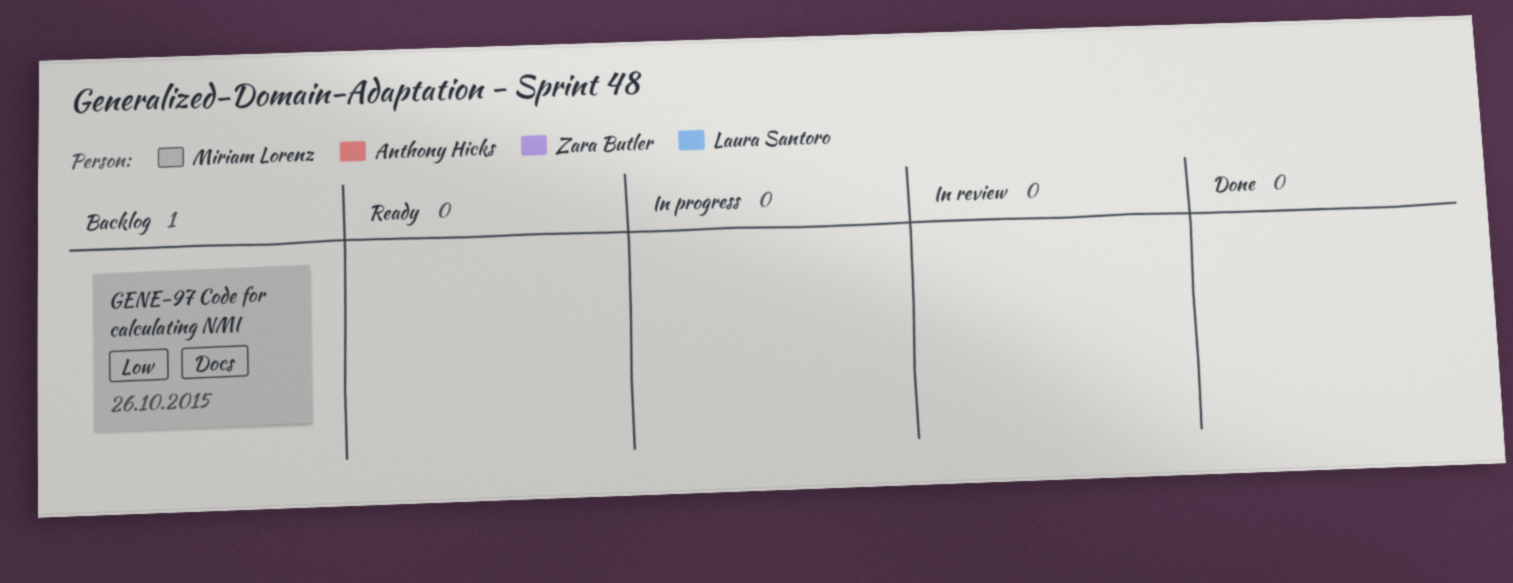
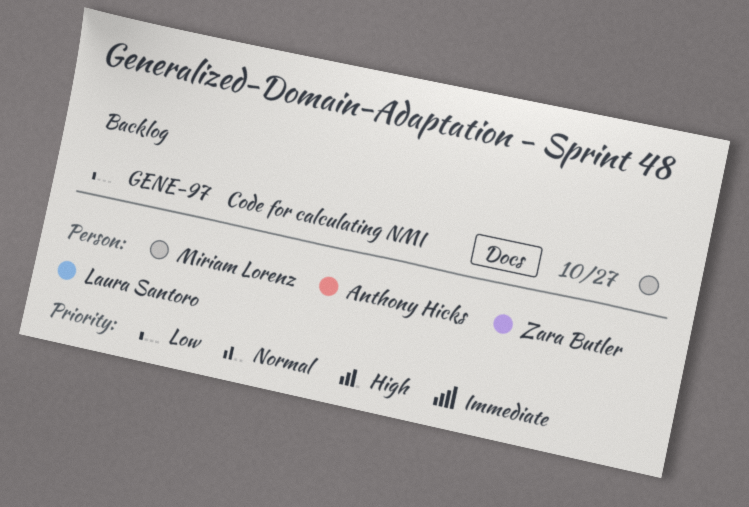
GENE-97, due: Oct 26 -> Oct 27

